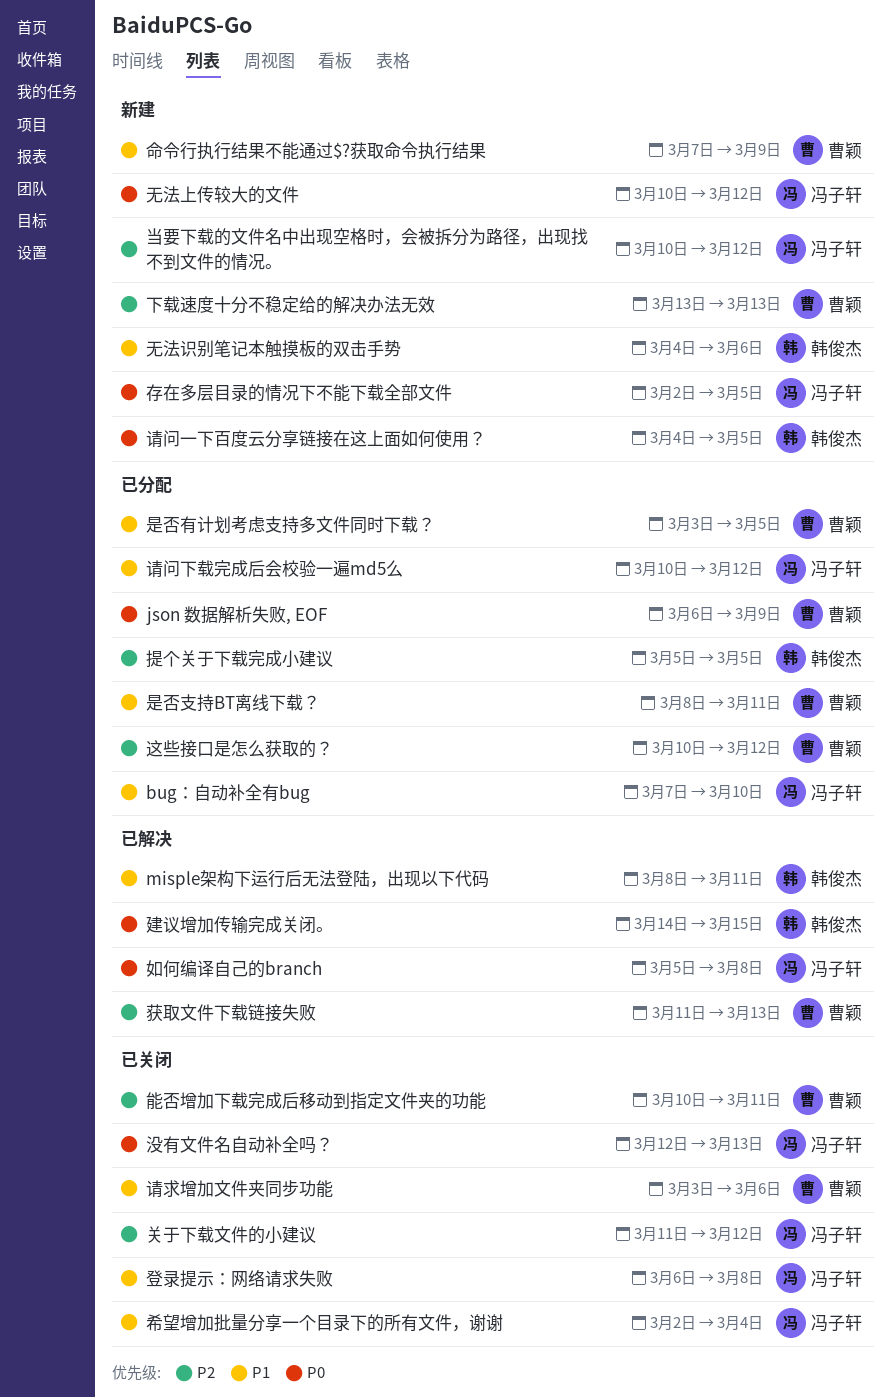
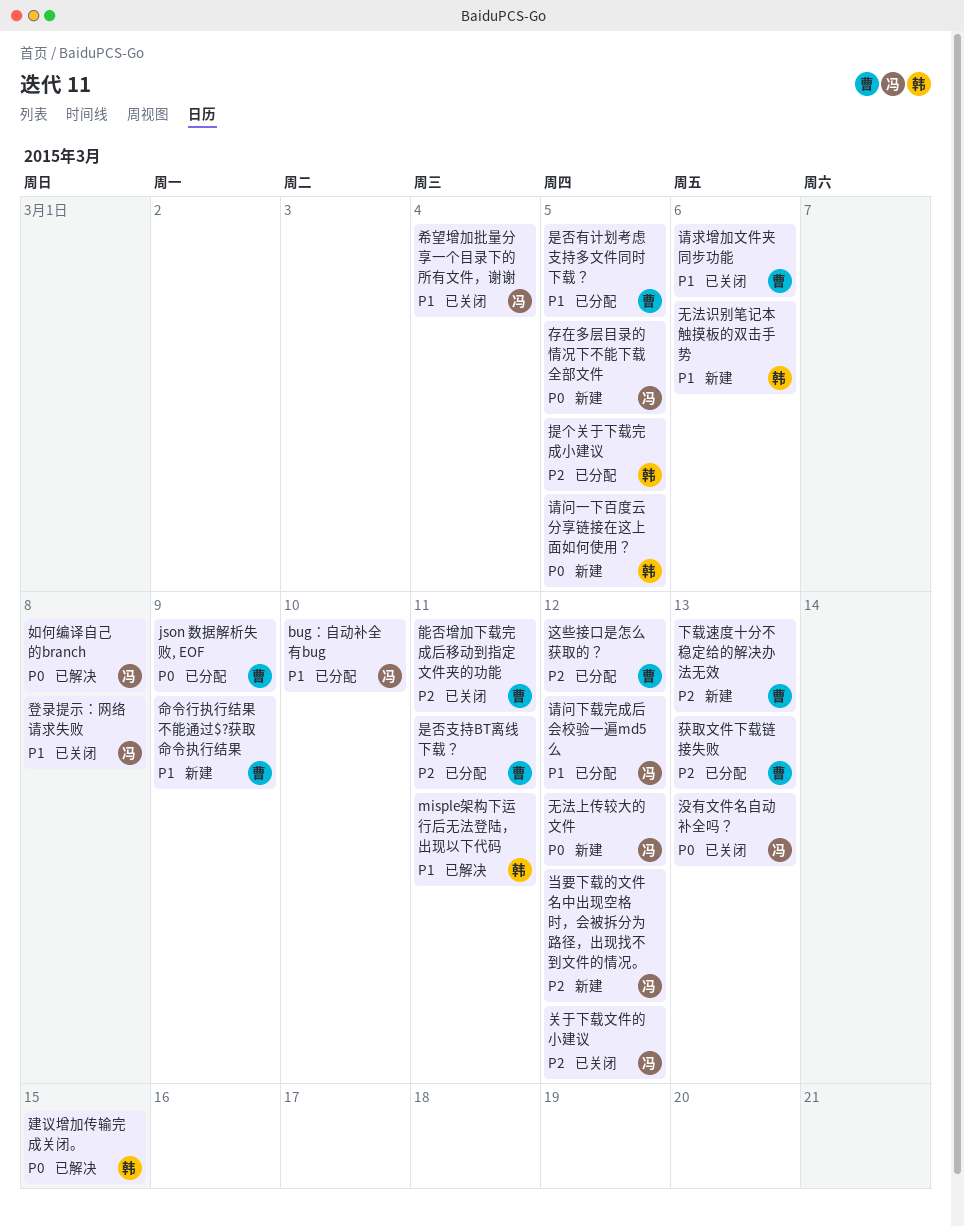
是否支持BT离线下载？, priority: P1 -> P2
获取文件下载链接失败, status: 已解决 -> 已分配

